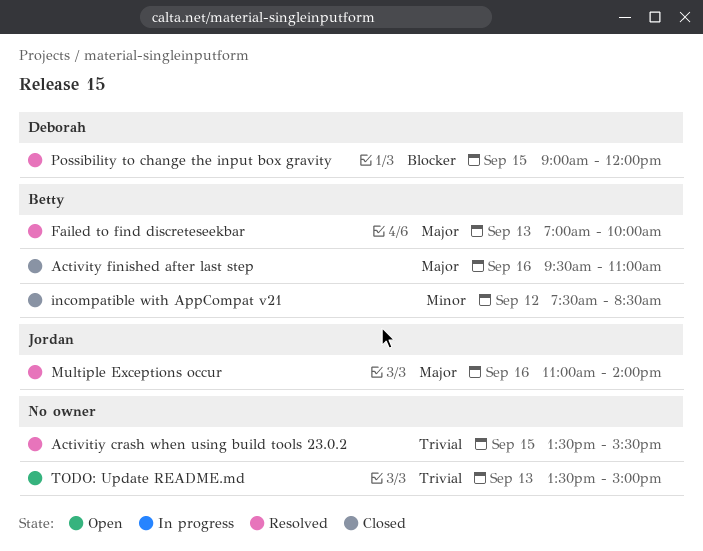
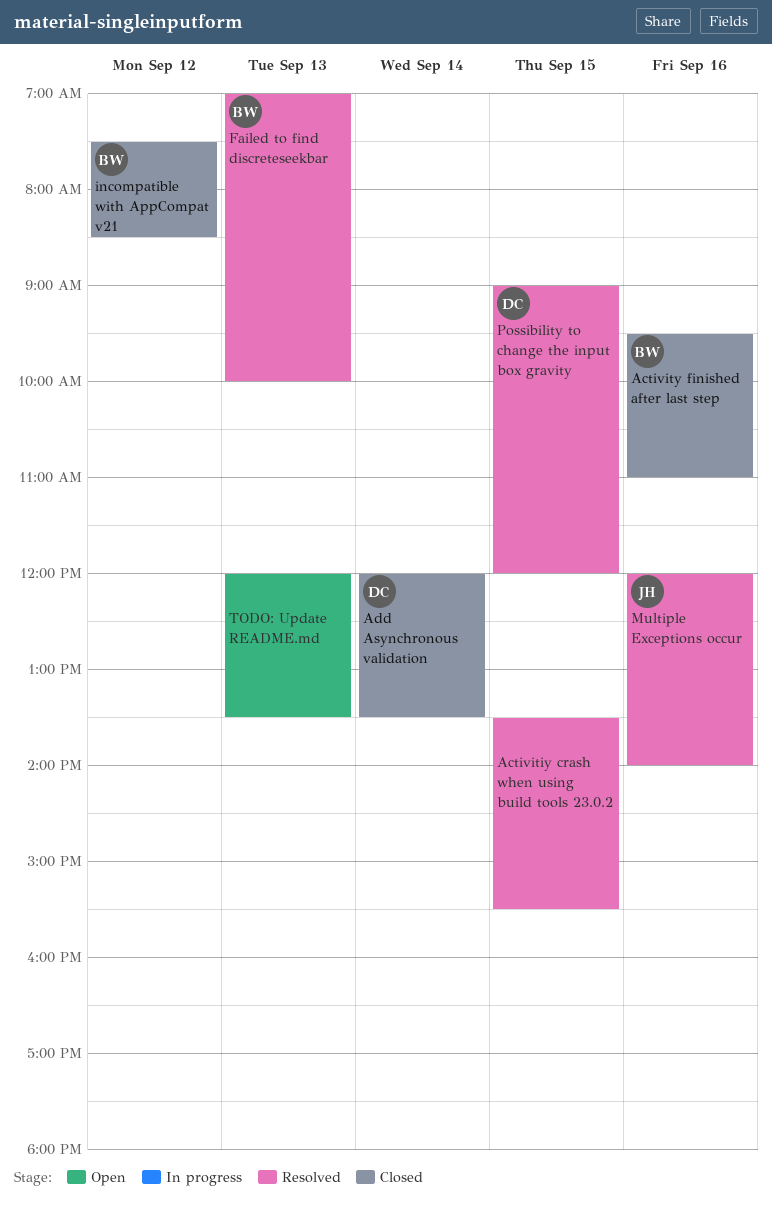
Add Asynchronous validation: none -> present
Multiple Exceptions occur, begins: 11:00 -> 12:00
TODO: Update README.md, begins: 13:30 -> 12:00
TODO: Update README.md, ends: 15:00 -> 13:30

